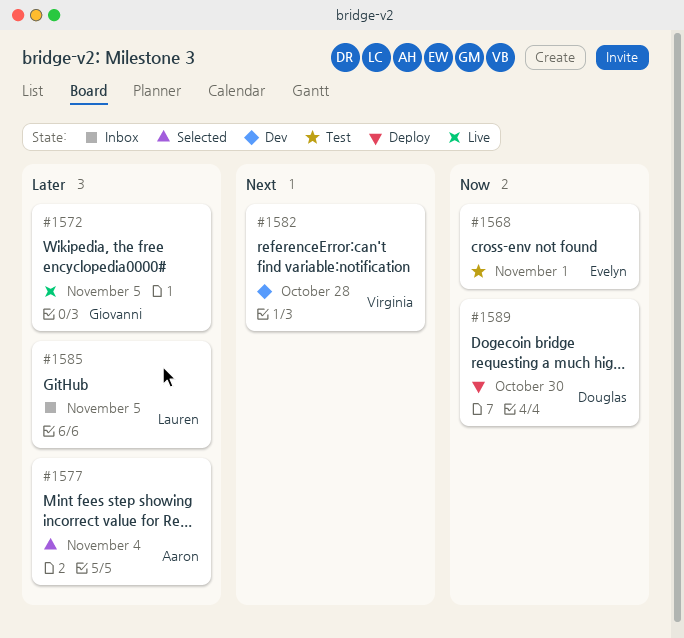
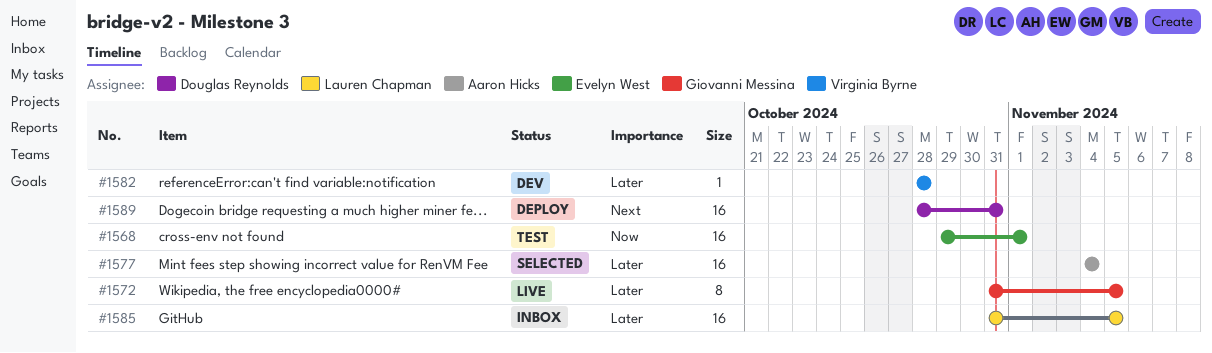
#1582, priority: Next -> Later
#1589, priority: Now -> Next
#1589, due: Oct 30 -> Oct 31

